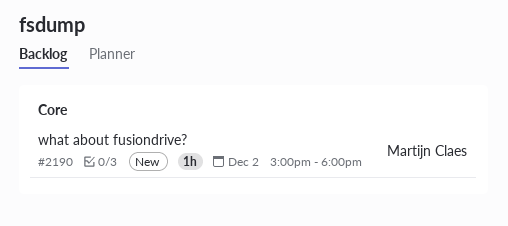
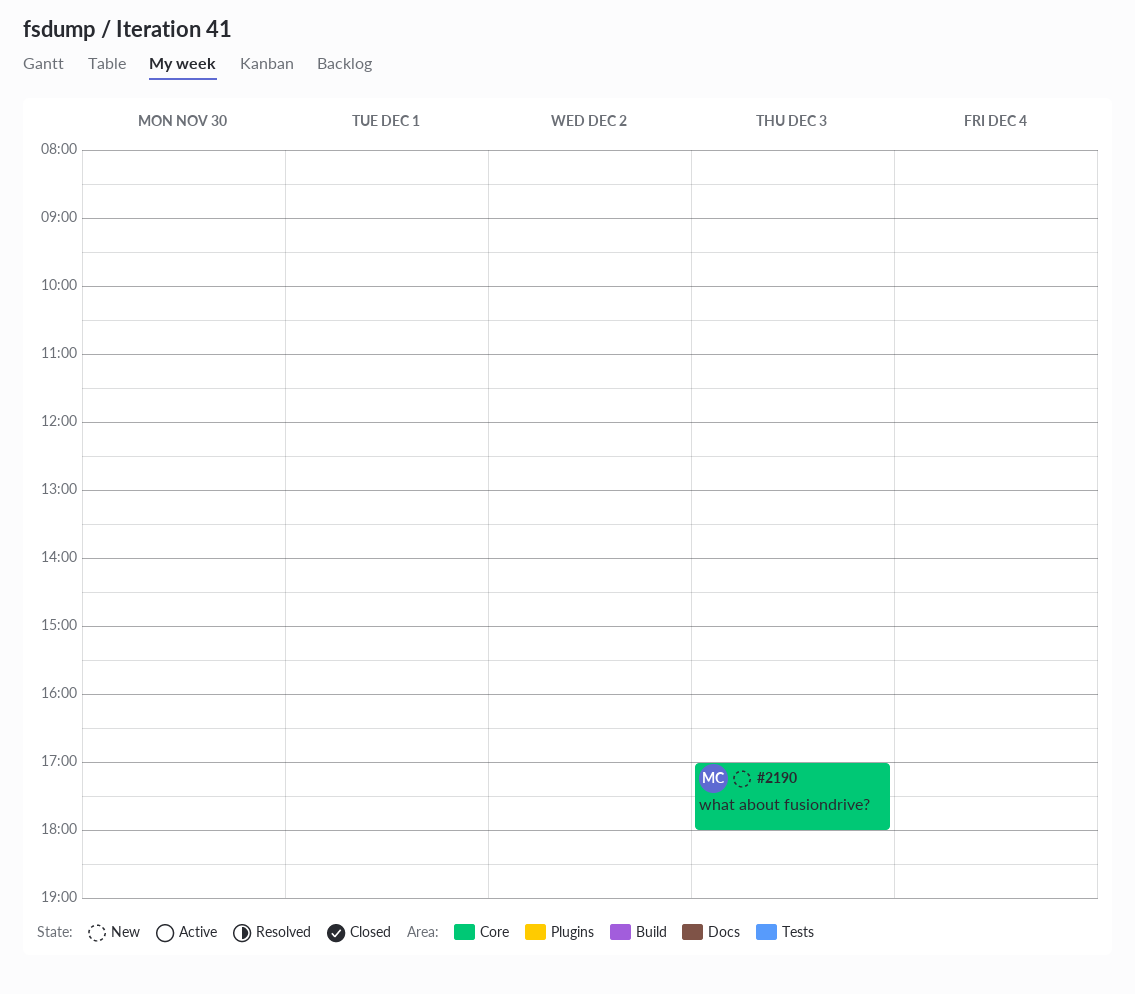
#2190, day: Dec 2 -> Dec 3
#2190, begins: 15:00 -> 17:00

